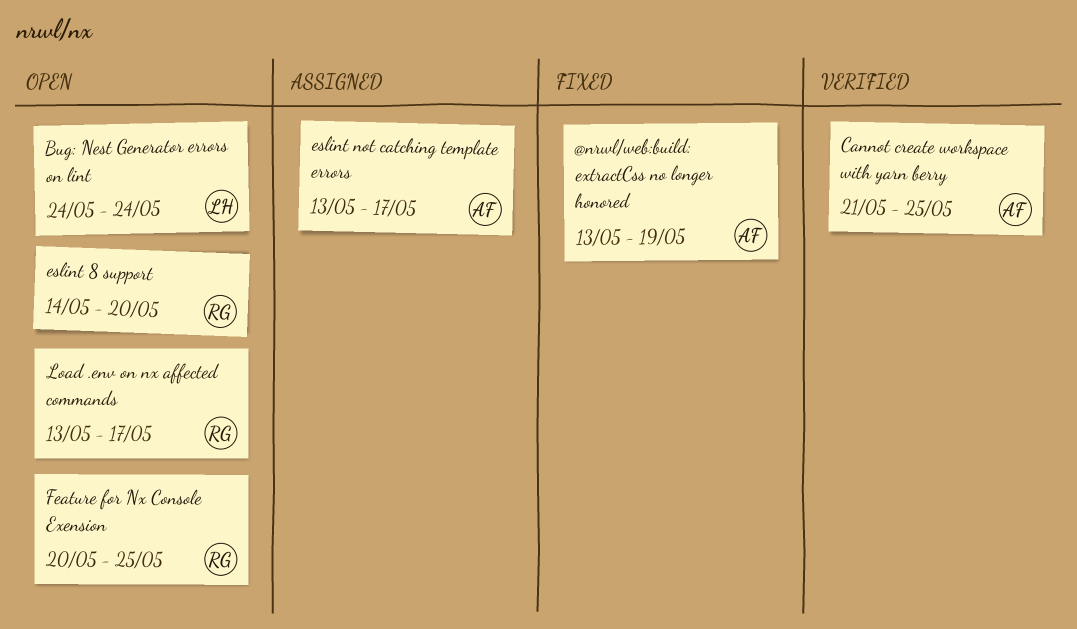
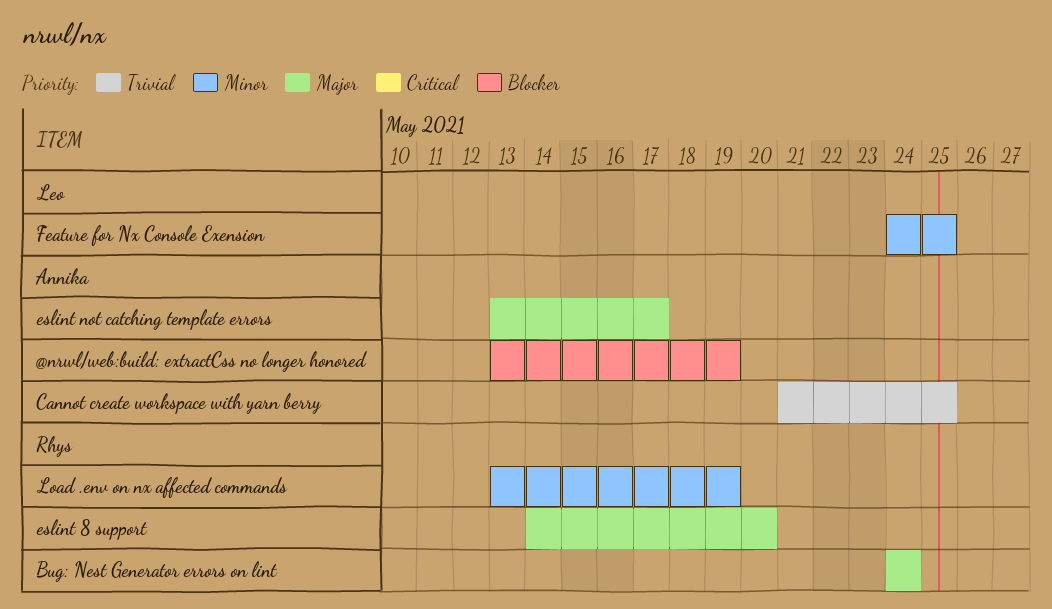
Bug: Nest Generator errors on lint, owner: Leo -> Rhys
Feature for Nx Console Exension, owner: Rhys -> Leo
Feature for Nx Console Exension, start: May 20 -> May 24
Load .env on nx affected commands, due: May 17 -> May 19

